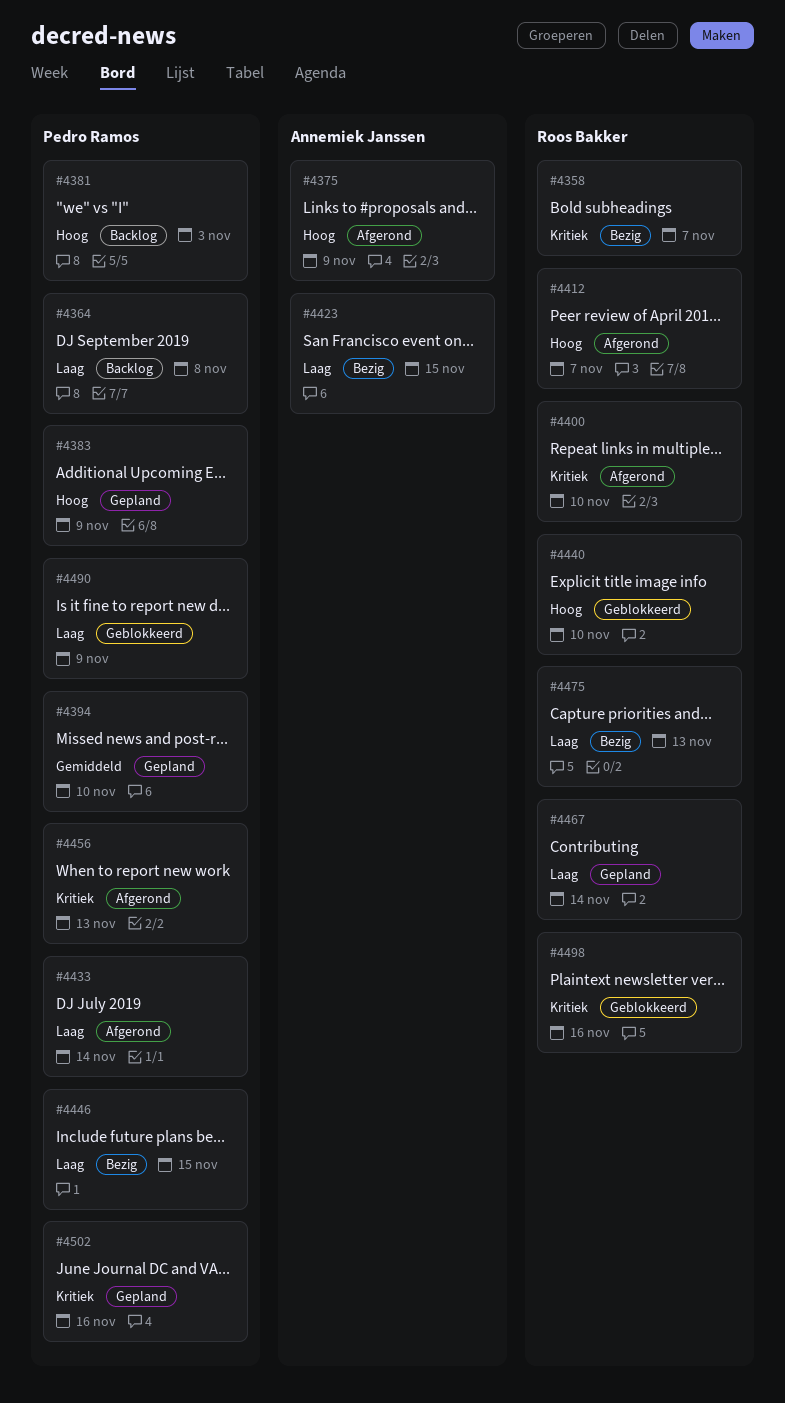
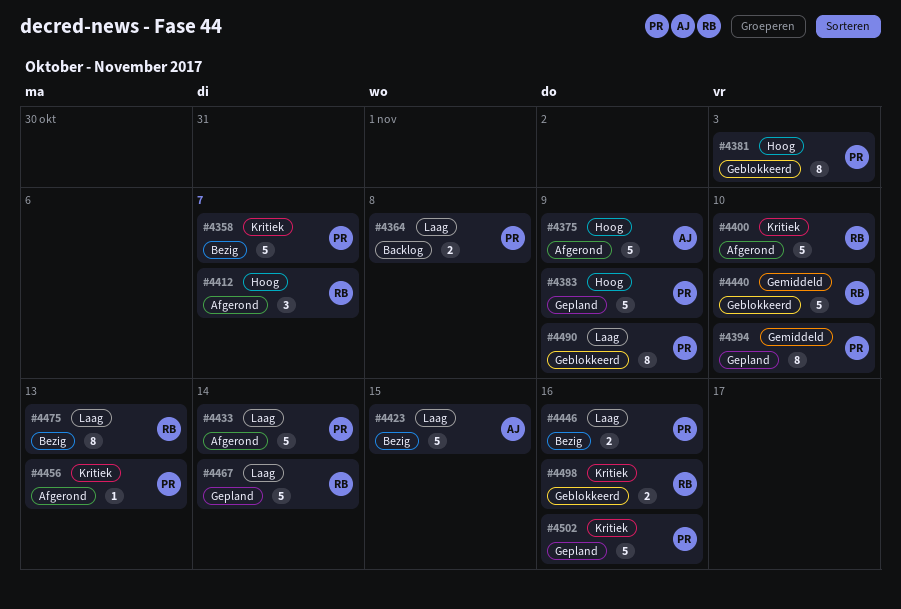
#4358, owner: Roos Bakker -> Pedro Ramos
#4381, status: Backlog -> Geblokkeerd
#4440, priority: Hoog -> Gemiddeld
#4446, due: Nov 15 -> Nov 16

